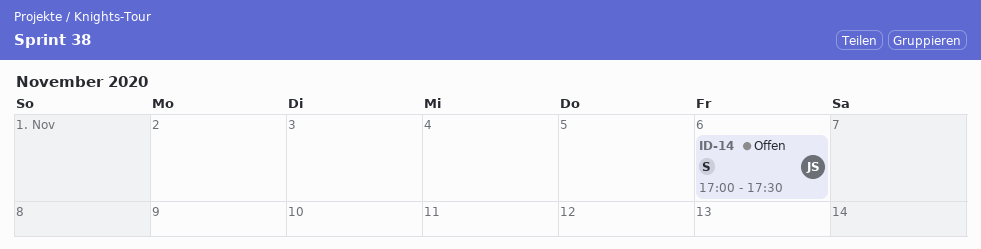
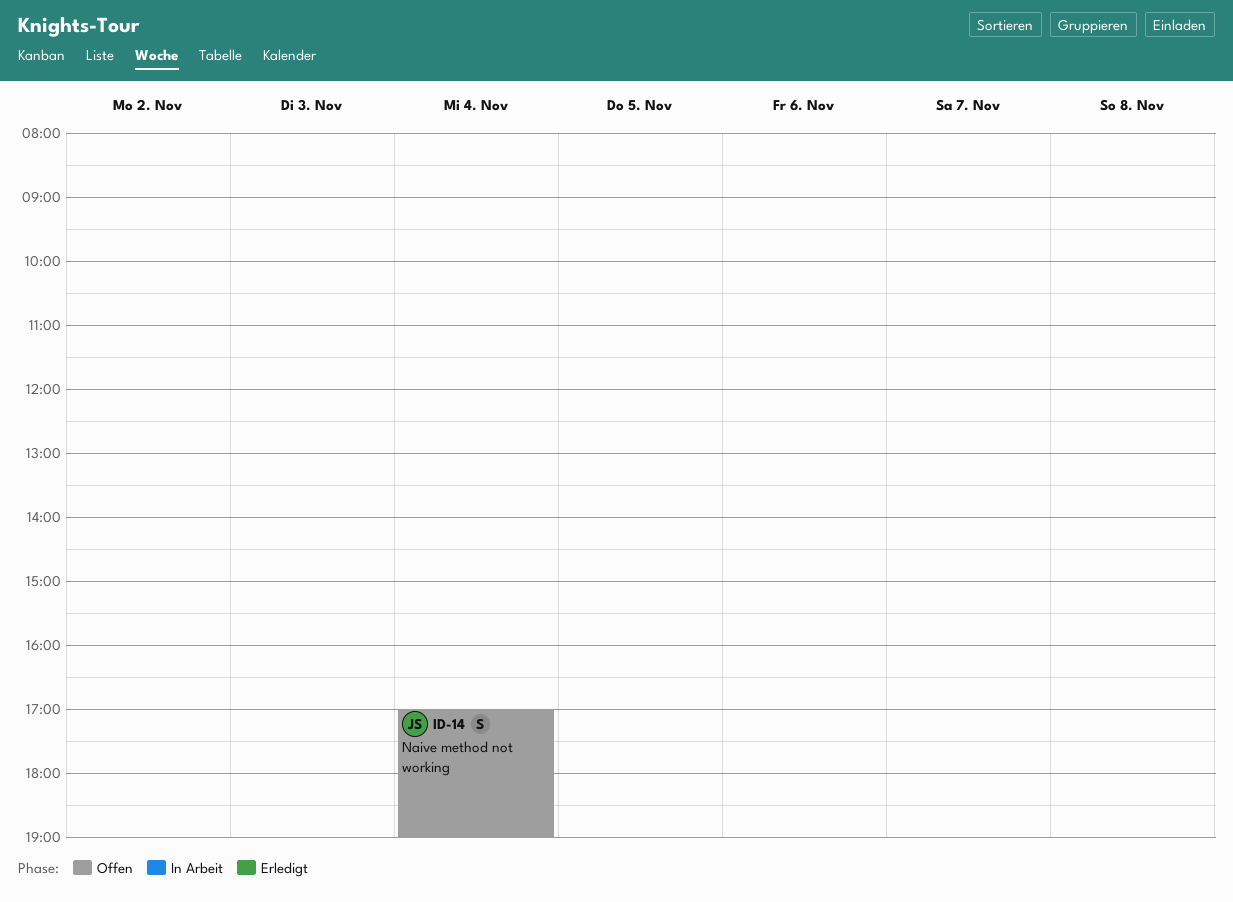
ID-14, day: Nov 6 -> Nov 4
ID-14, ends: 17:30 -> 19:00

